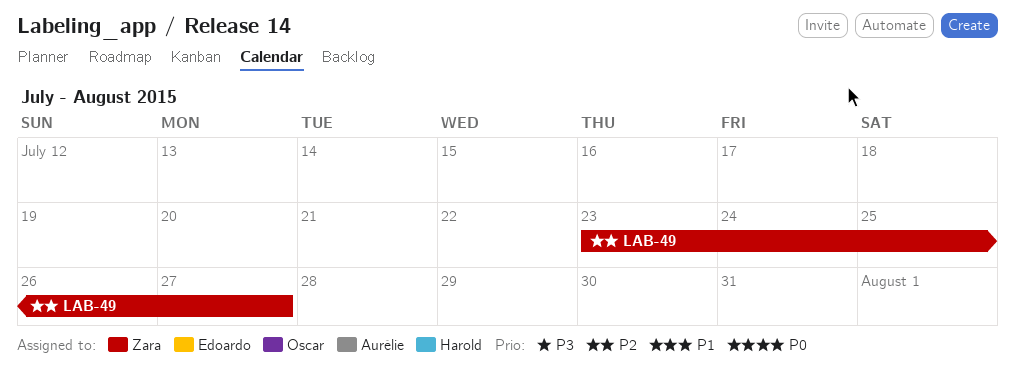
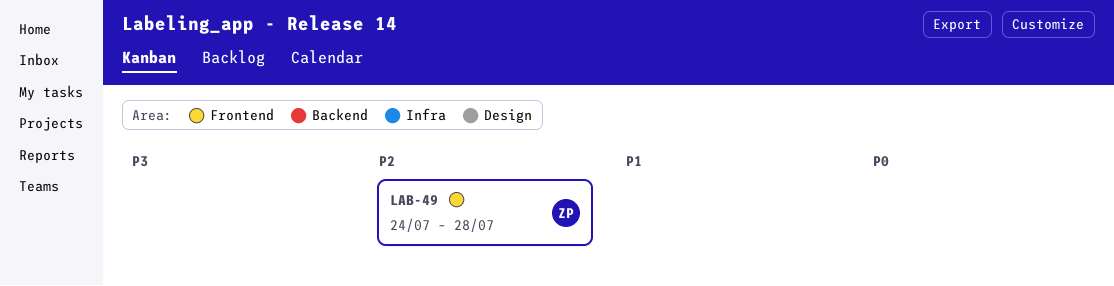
LAB-49, start: Jul 23 -> Jul 24
LAB-49, due: Jul 27 -> Jul 28

